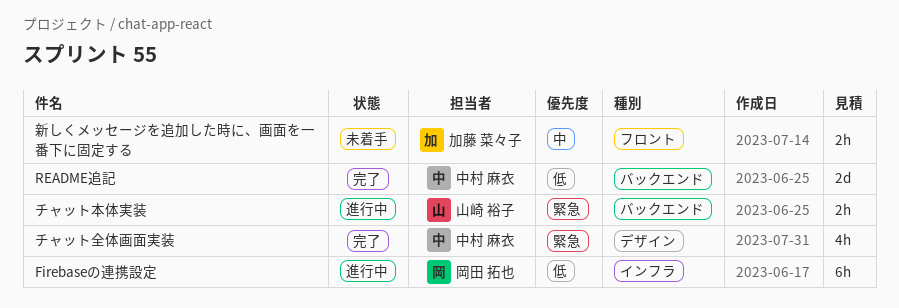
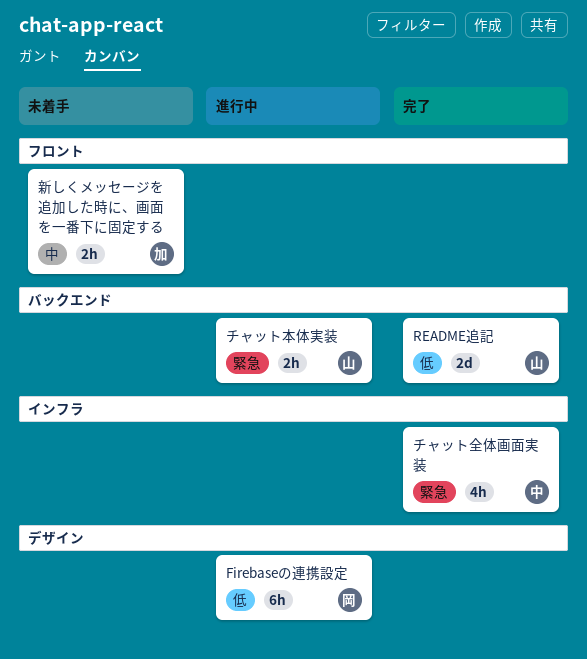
Firebaseの連携設定, label: インフラ -> デザイン
README追記, owner: 中村 麻衣 -> 山崎 裕子
チャット全体画面実装, label: デザイン -> インフラ

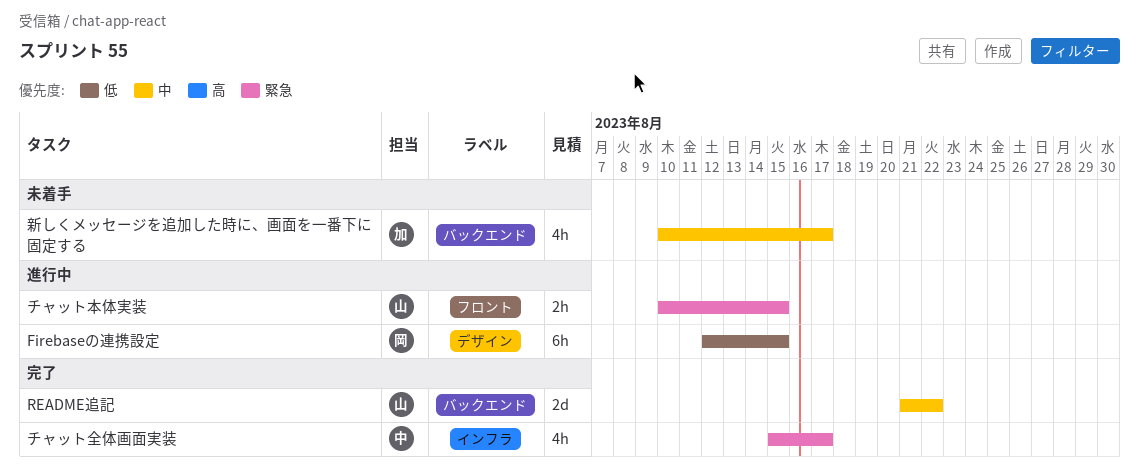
README追記, priority: 低 -> 中
チャット本体実装, label: バックエンド -> フロント
新しくメッセージを追加した時に、画面を一番下に固定する, label: フロント -> バックエンド
新しくメッセージを追加した時に、画面を一番下に固定する, estimate: 2h -> 4h

